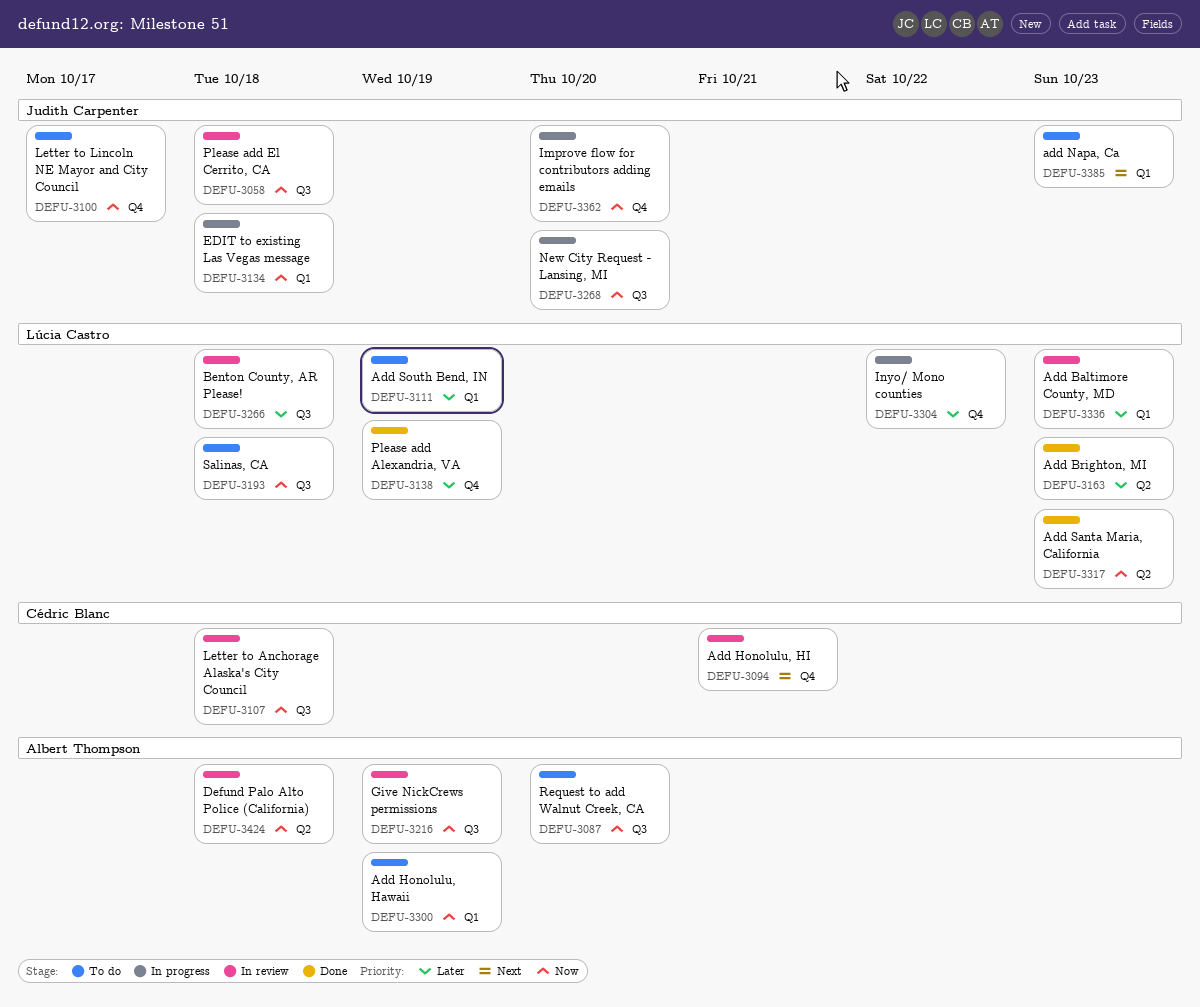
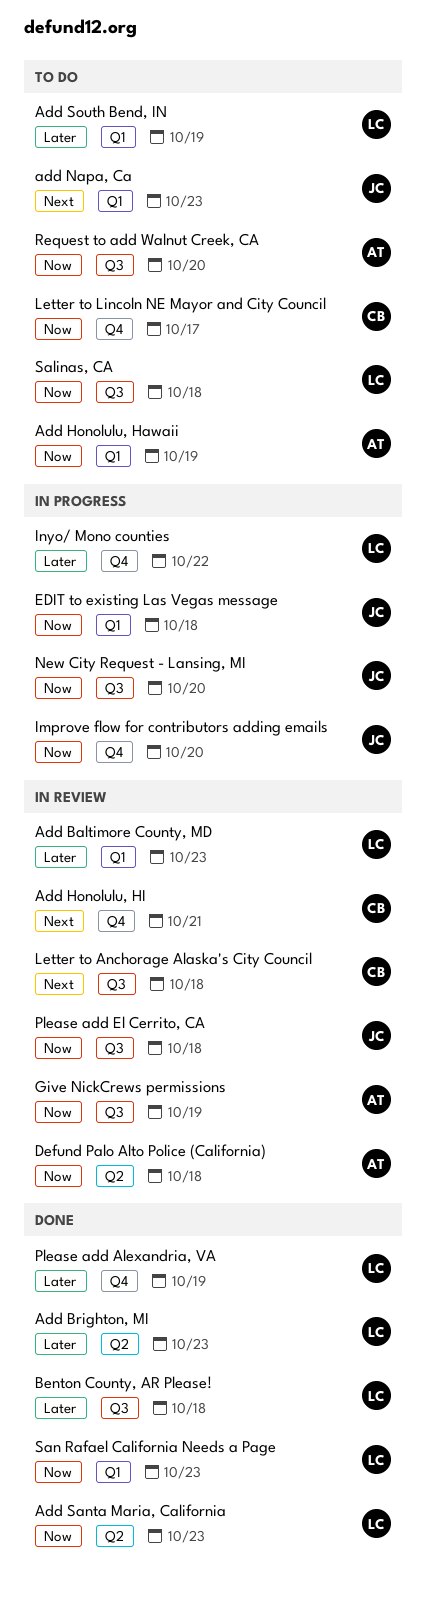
Benton County, AR Please!, status: In review -> Done
Letter to Anchorage Alaska's City Council, priority: Now -> Next
Letter to Lincoln NE Mayor and City Council, owner: Judith Carpenter -> Cédric Blanc
San Rafael California Needs a Page: none -> present

